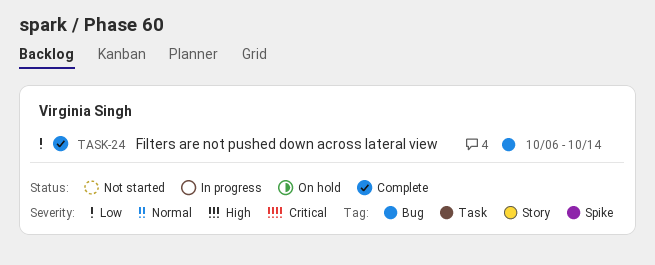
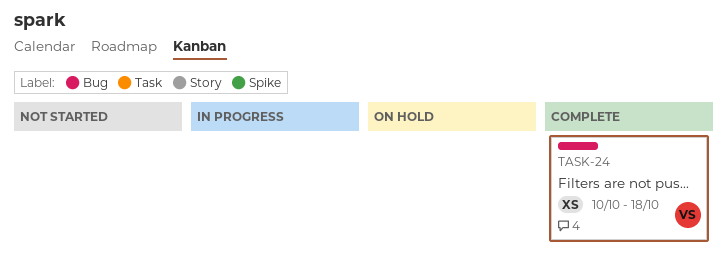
TASK-24, start: Oct 6 -> Oct 10
TASK-24, due: Oct 14 -> Oct 18

